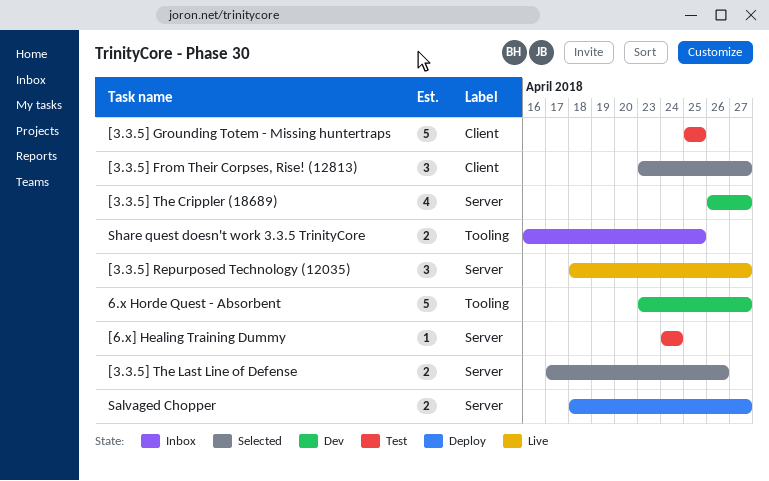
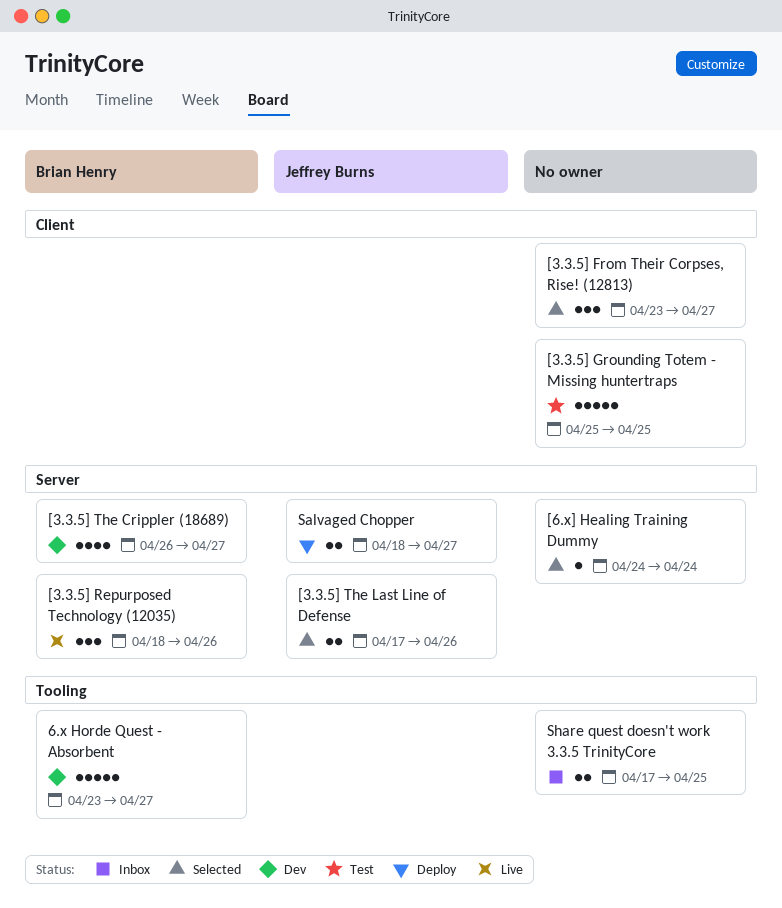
[3.3.5] Repurposed Technology (12035), due: Apr 27 -> Apr 26
[6.x] Healing Training Dummy, status: Test -> Selected
Share quest doesn't work 3.3.5 TrinityCore, start: Apr 16 -> Apr 17

